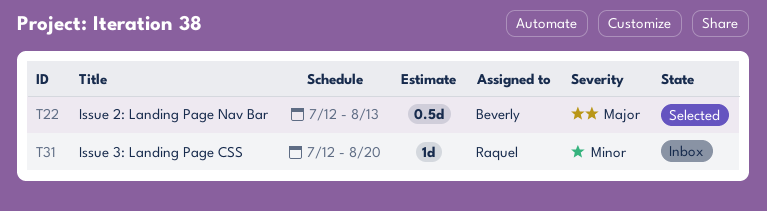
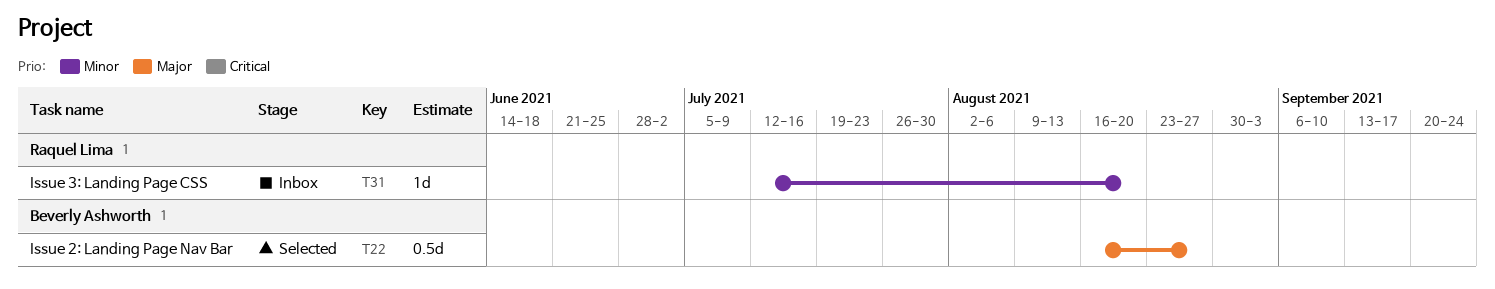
T22, start: Jul 12 -> Aug 16
T22, due: Aug 13 -> Aug 27

